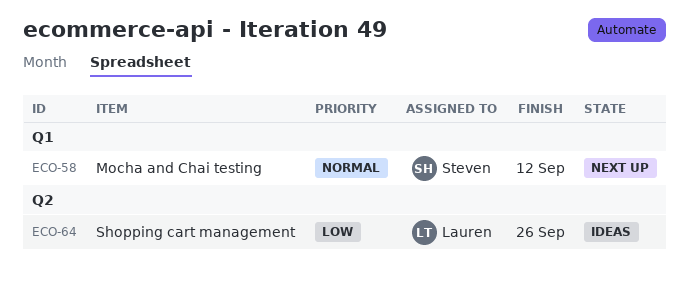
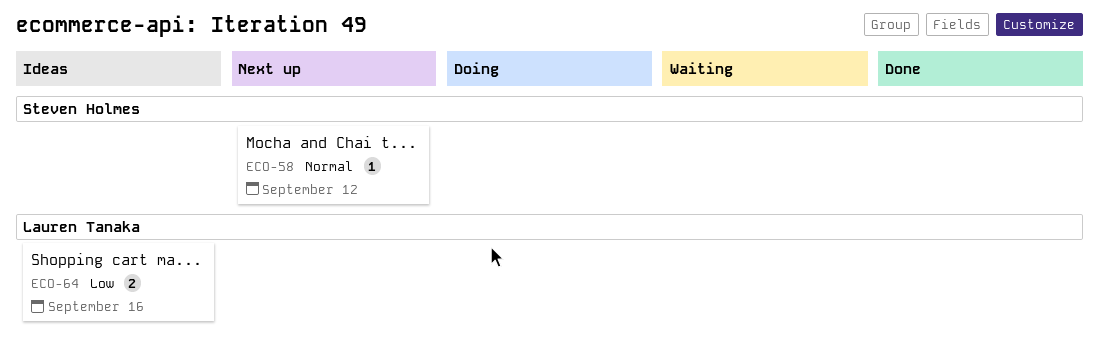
ECO-64, due: Sep 26 -> Sep 16

